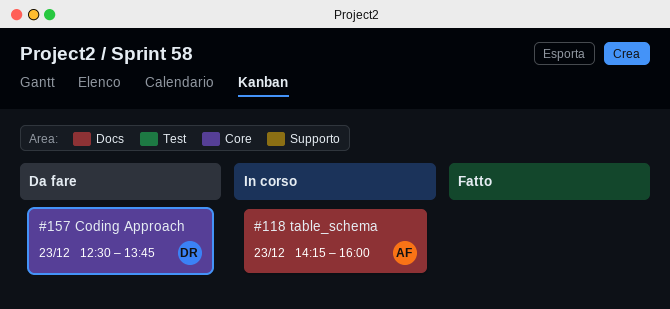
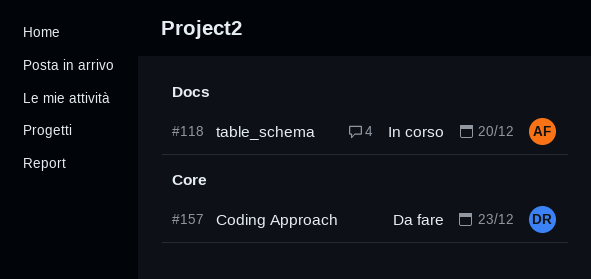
#118, day: Dec 23 -> Dec 20

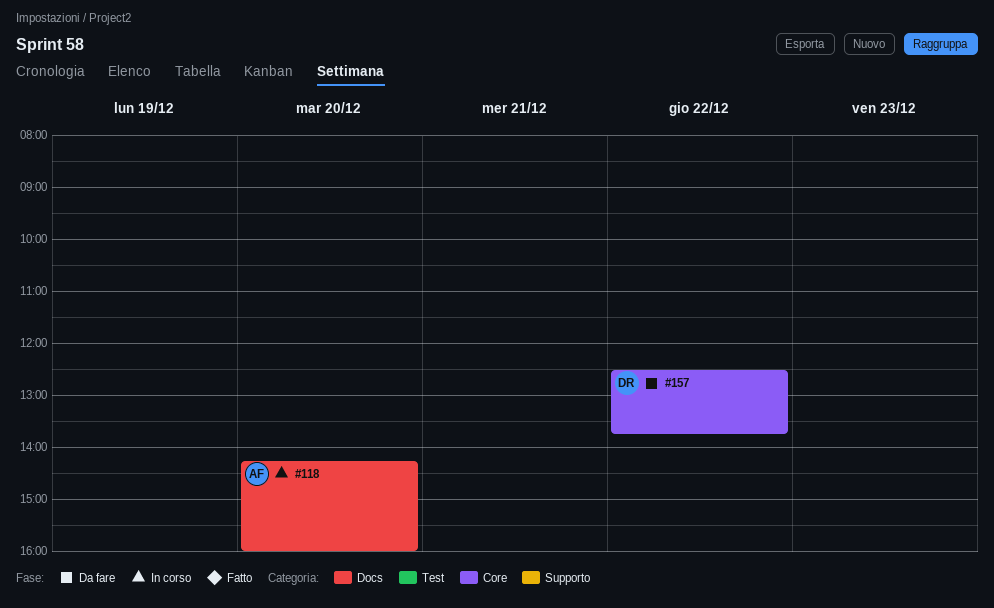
#157, day: Dec 23 -> Dec 22

